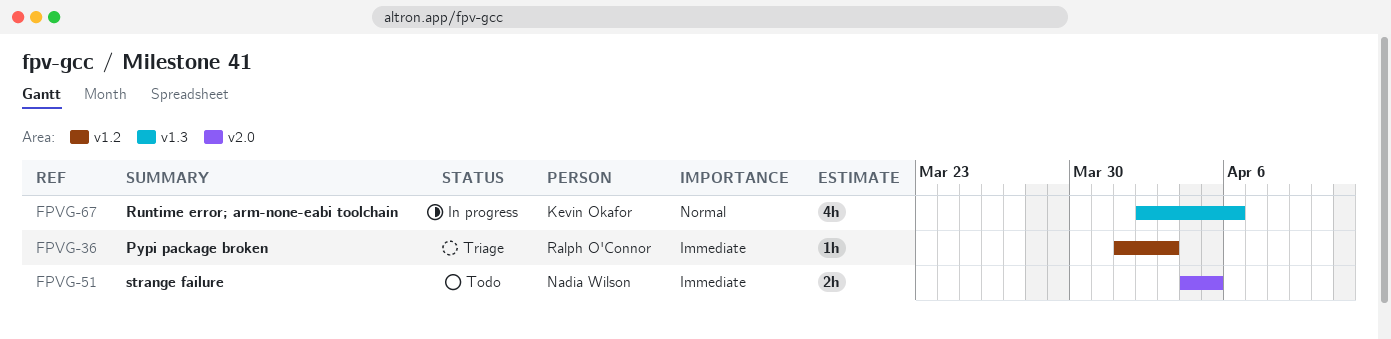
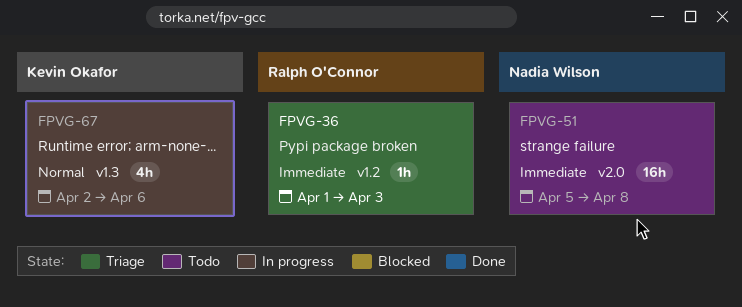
FPVG-51, estimate: 2h -> 16h
FPVG-51, start: Apr 4 -> Apr 5
FPVG-51, due: Apr 5 -> Apr 8

